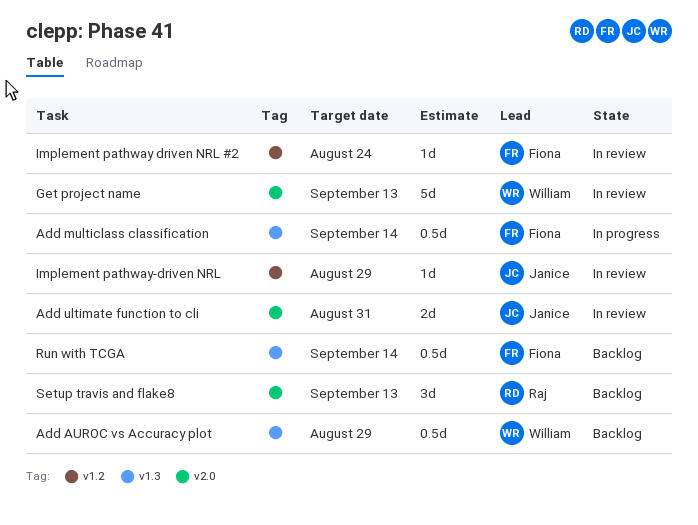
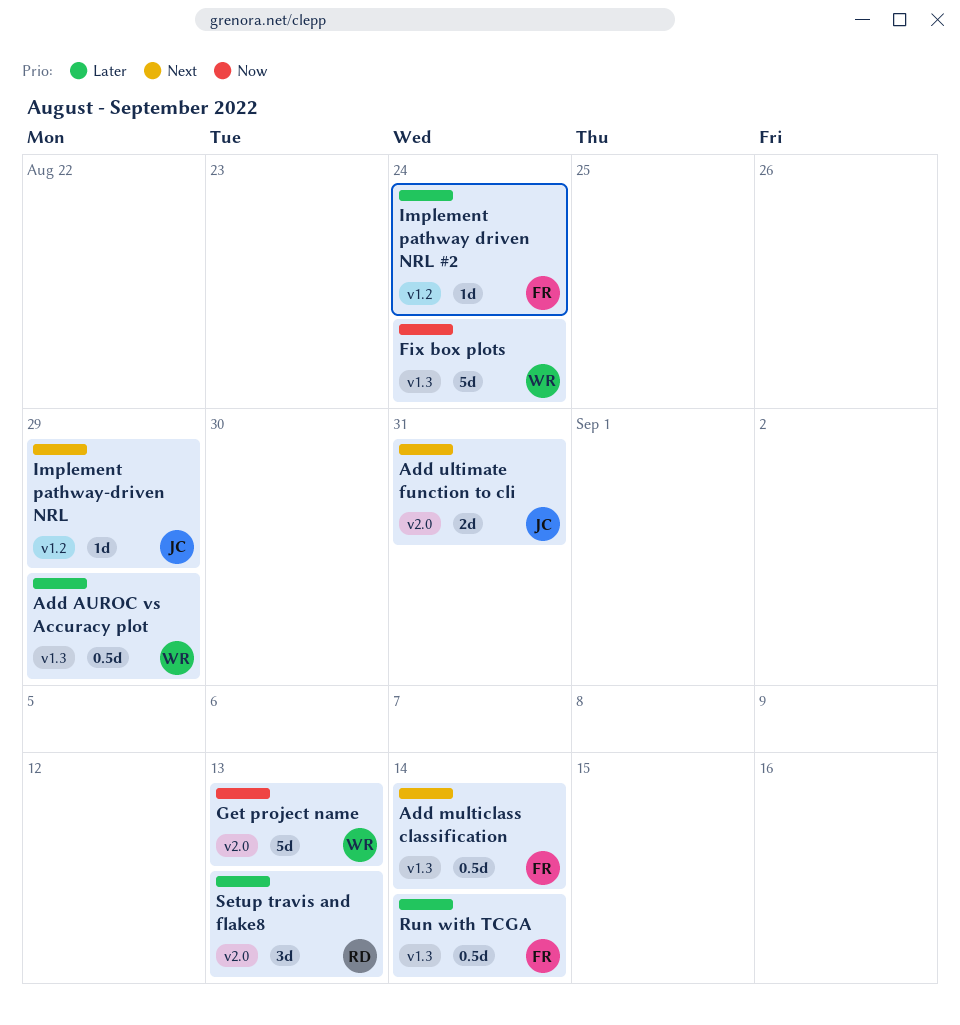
Fix box plots: none -> present

